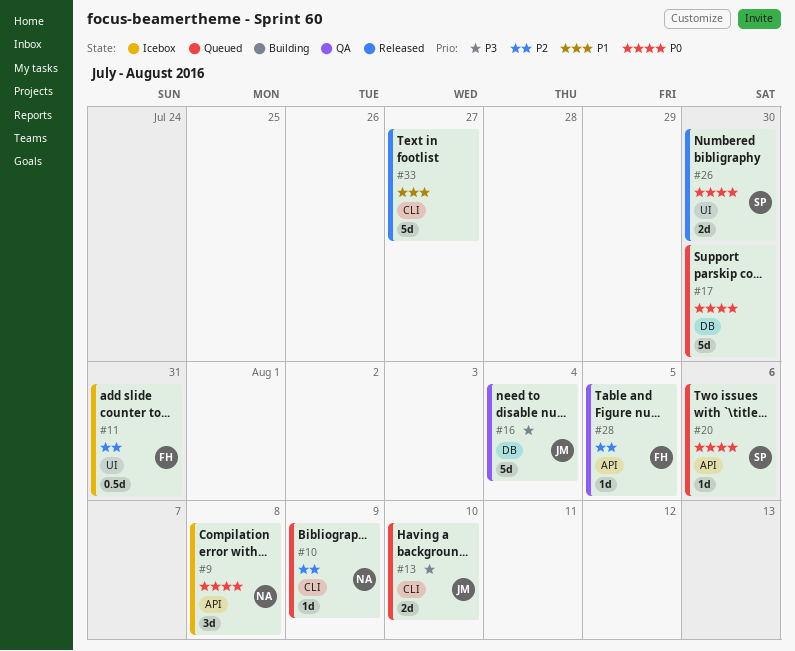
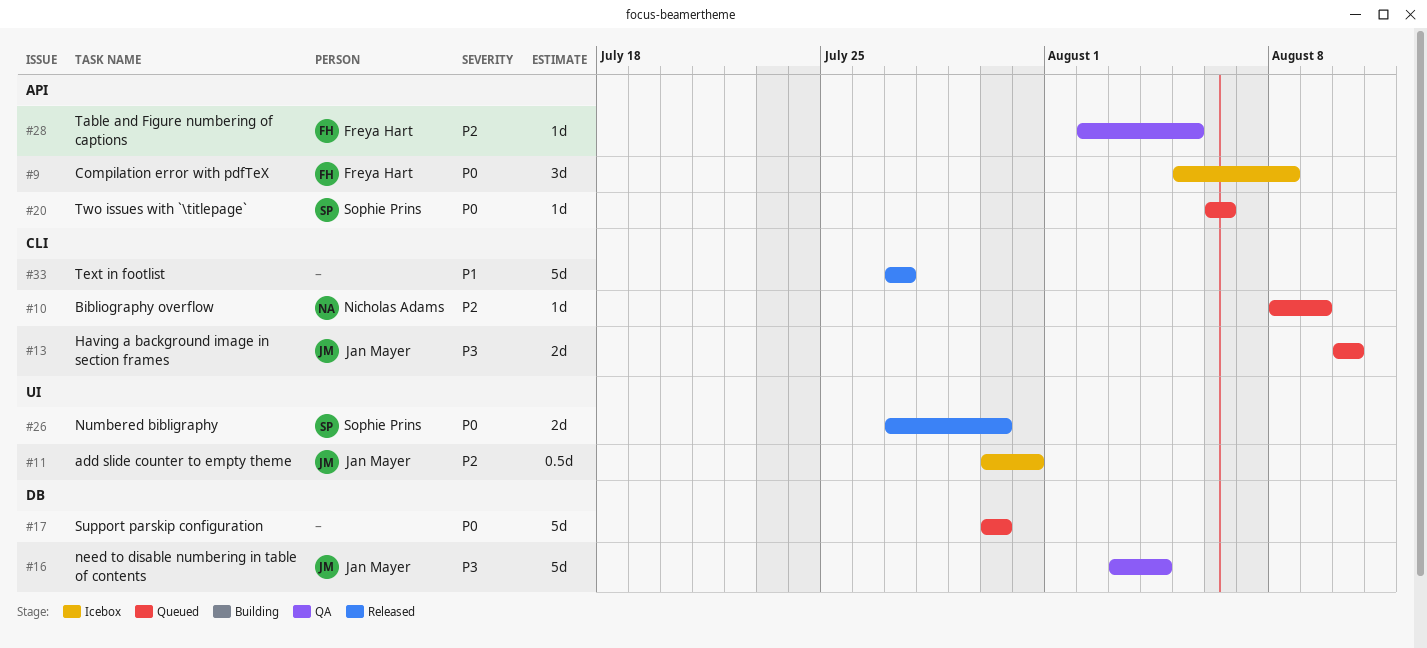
#9, owner: Nicholas Adams -> Freya Hart
#11, owner: Freya Hart -> Jan Mayer

